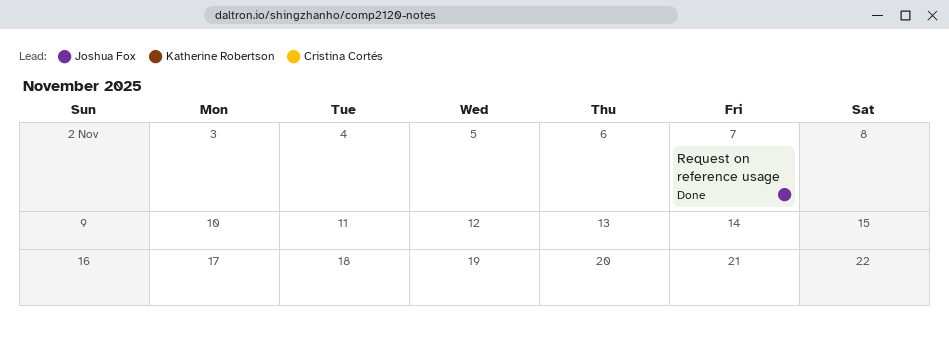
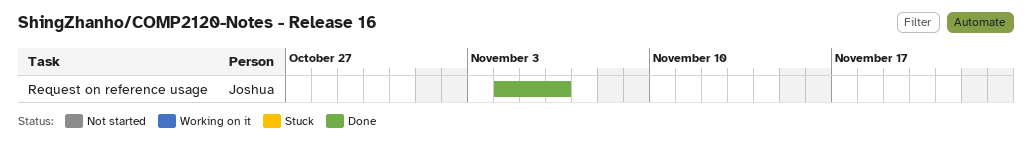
Request on reference usage, due: Nov 7 -> Nov 6

